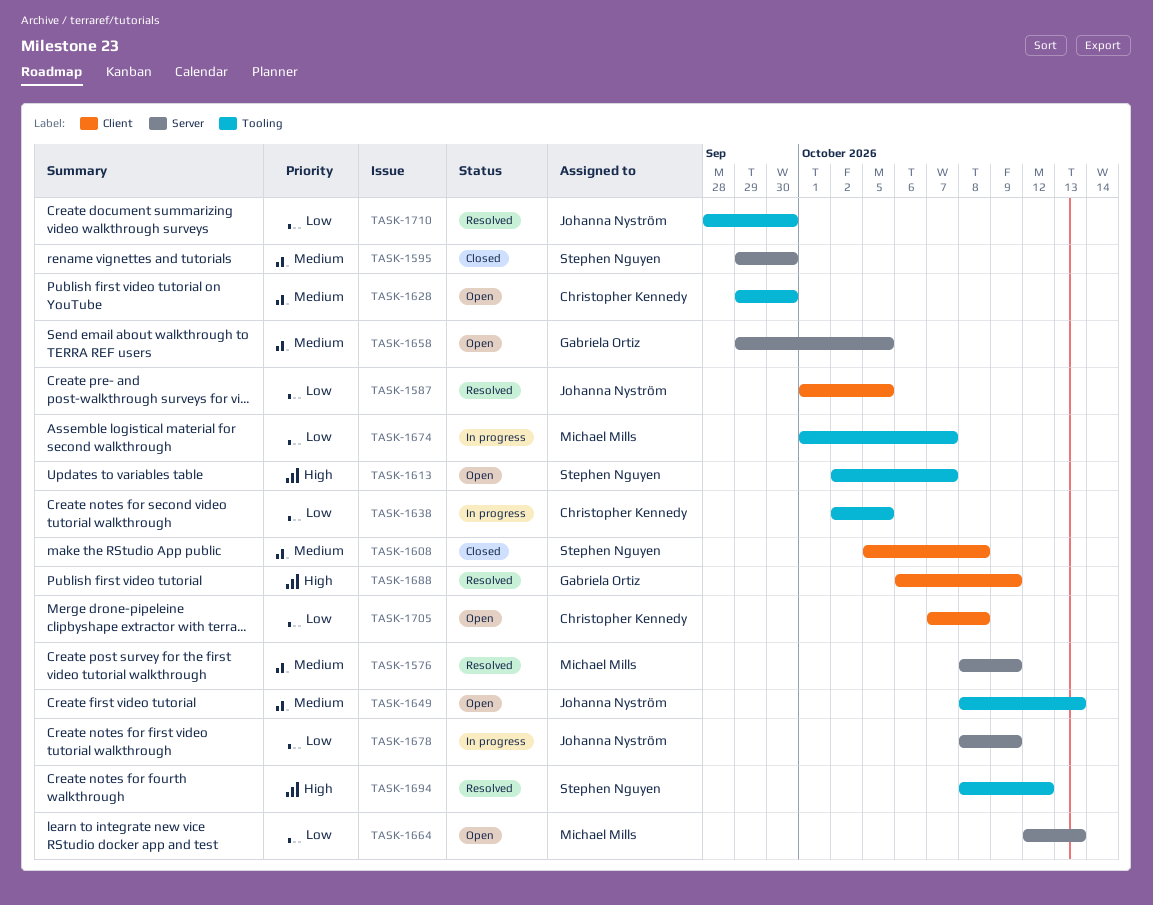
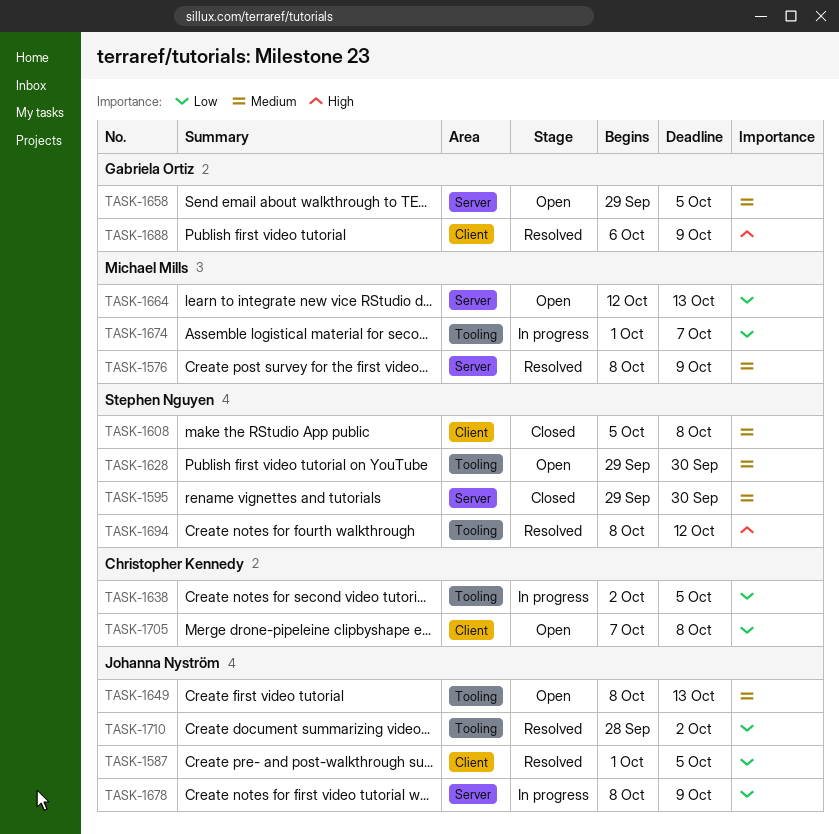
TASK-1613: present -> none
TASK-1628, owner: Christopher Kennedy -> Stephen Nguyen
TASK-1710, due: Sep 30 -> Oct 2

